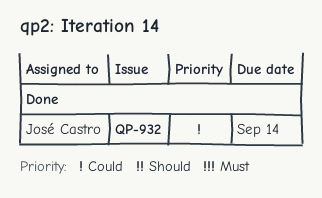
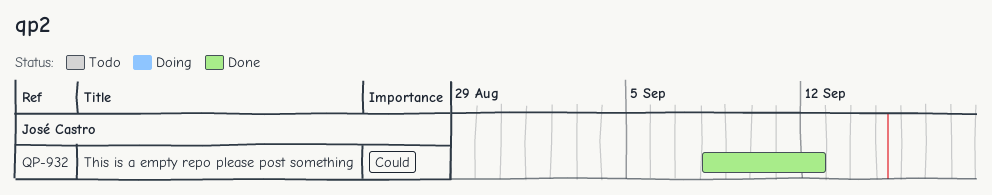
QP-932, due: Sep 14 -> Sep 12

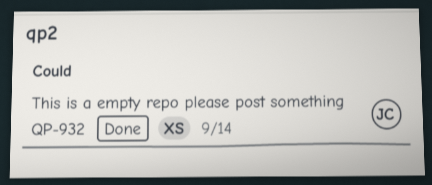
QP-932, due: Sep 12 -> Sep 14

